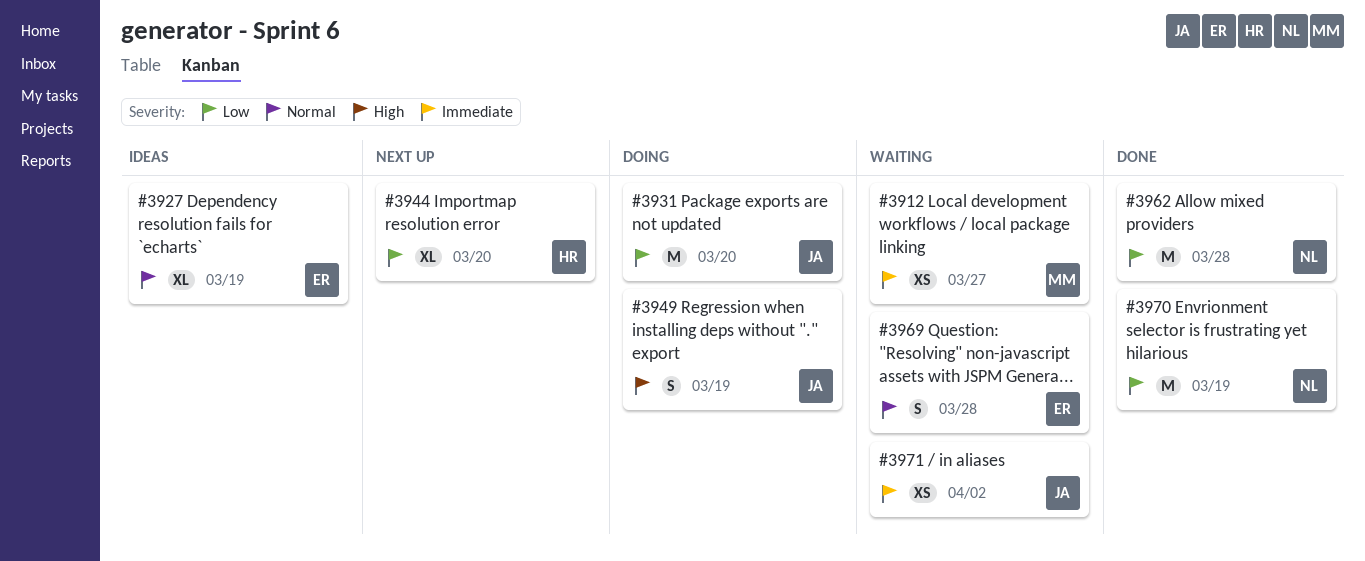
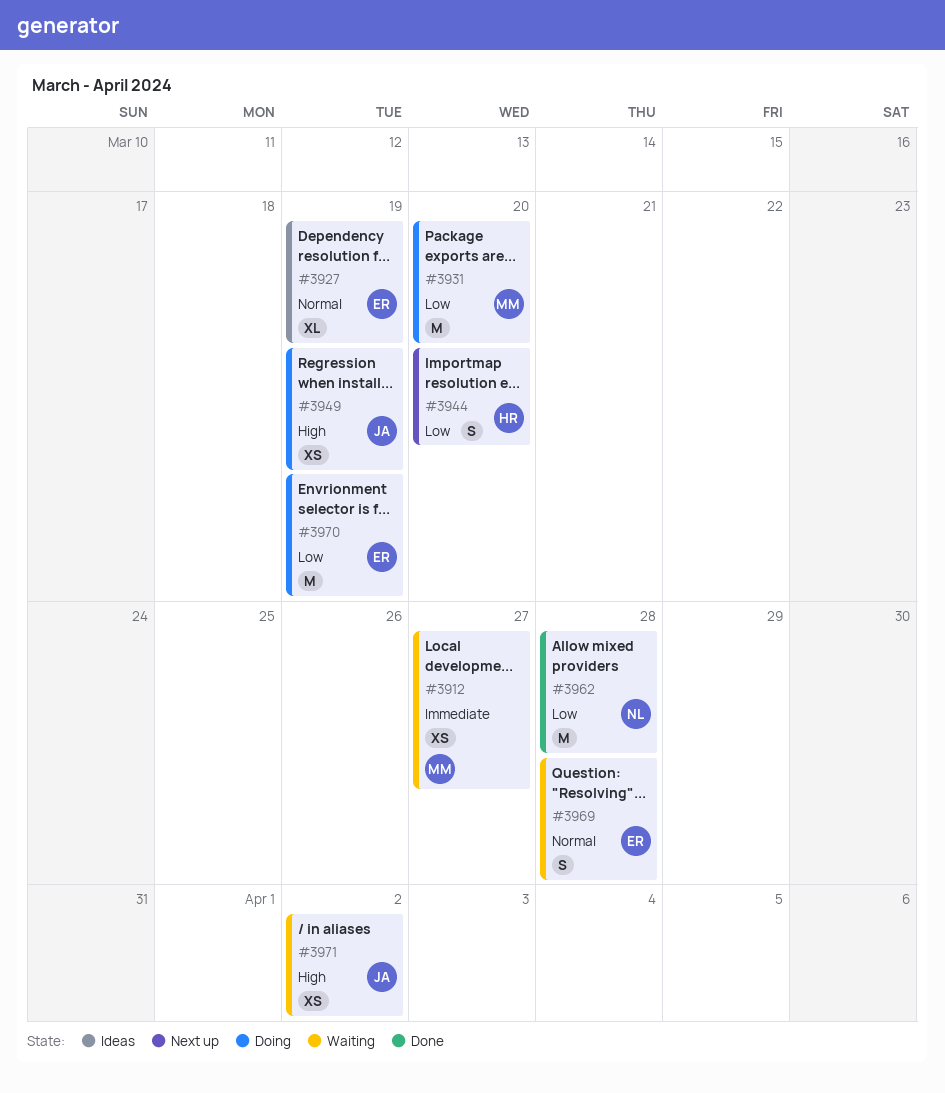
#3931, owner: JA -> MM
#3944, estimate: XL -> S
#3949, estimate: S -> XS
#3970, status: Done -> Doing
#3970, owner: NL -> ER
#3971, priority: Immediate -> High

